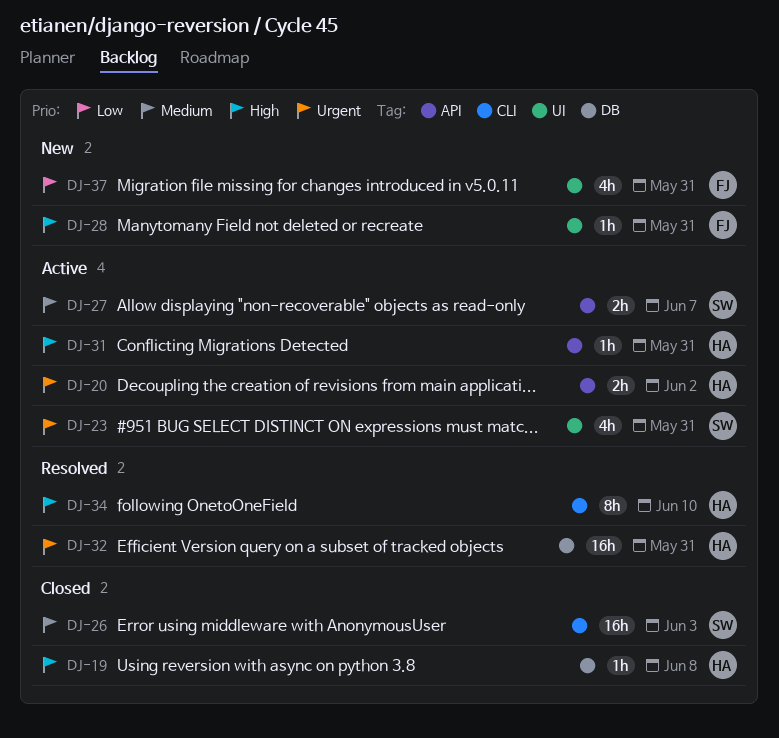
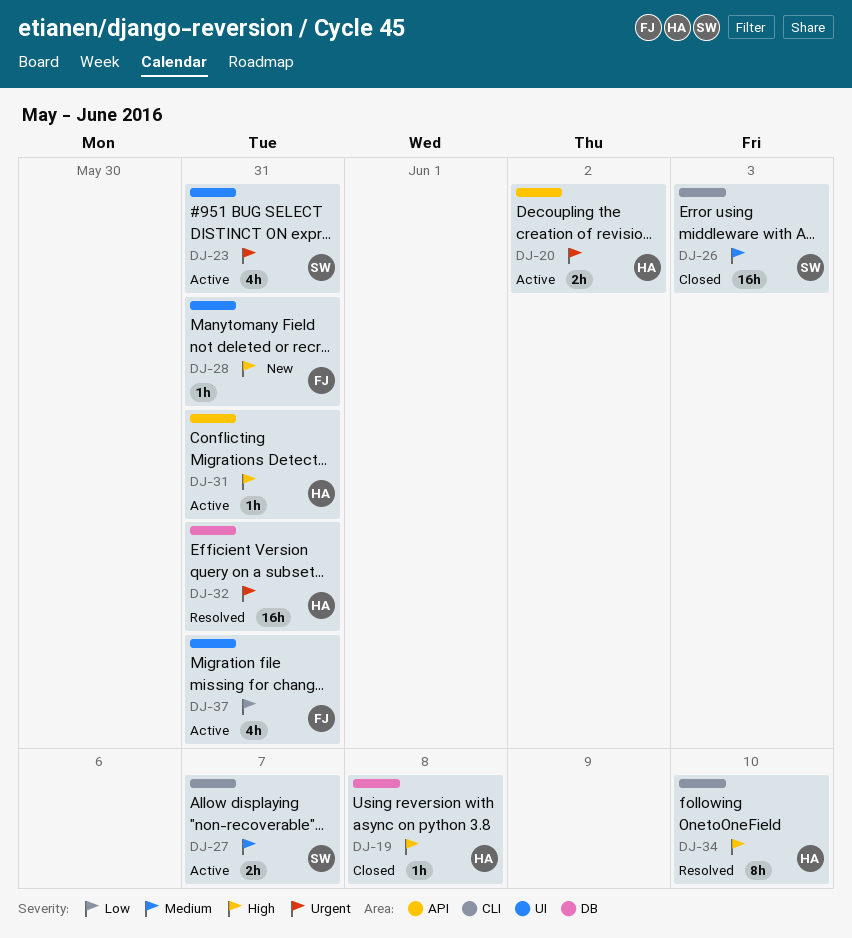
DJ-27, label: API -> CLI
DJ-37, status: New -> Active

